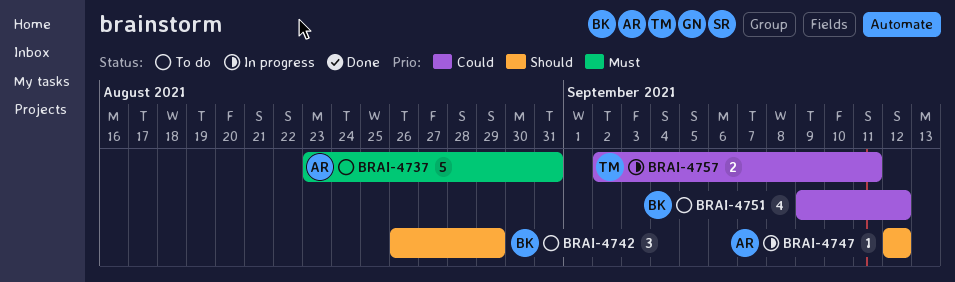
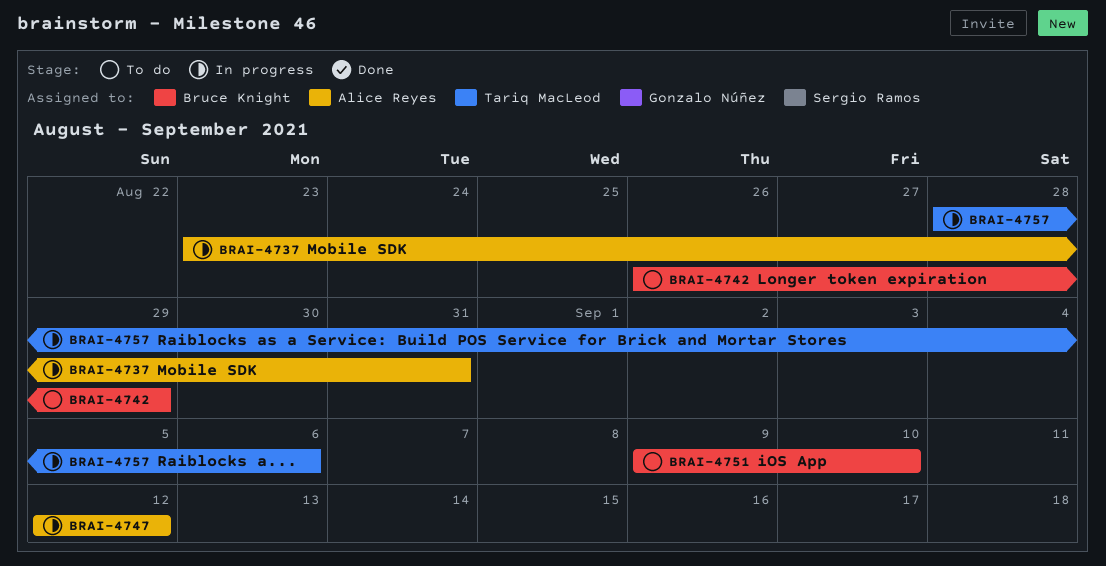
BRAI-4737, status: To do -> In progress
BRAI-4751, due: Sep 12 -> Sep 10
BRAI-4757, start: Sep 2 -> Aug 28
BRAI-4757, due: Sep 11 -> Sep 6

